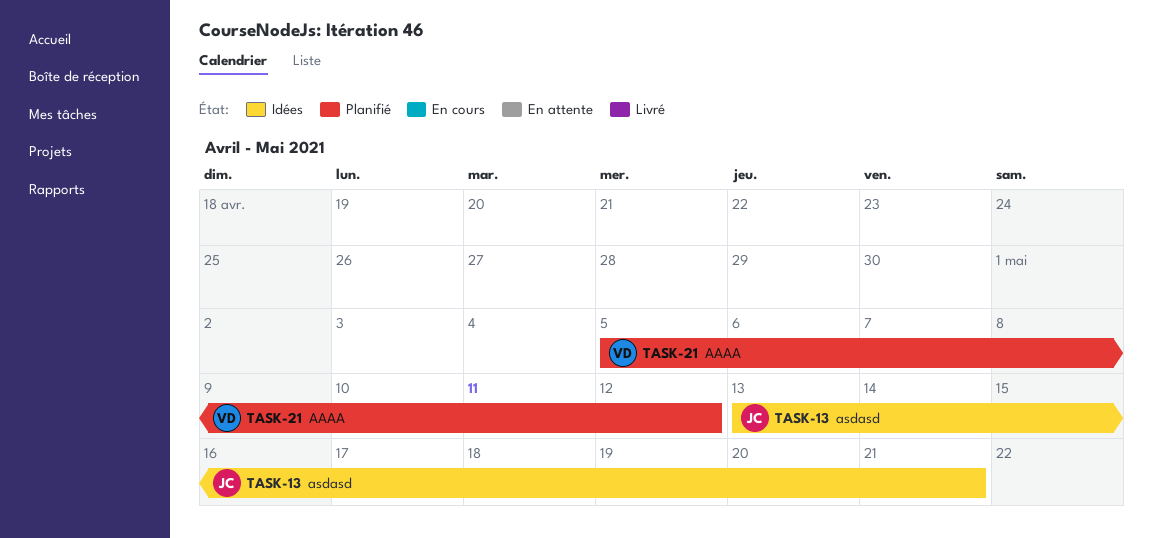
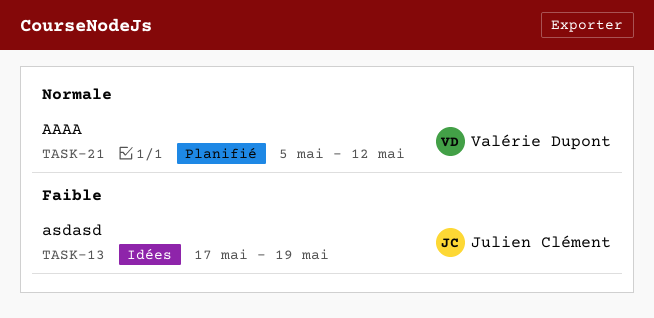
TASK-13, start: May 13 -> May 17
TASK-13, due: May 21 -> May 19

